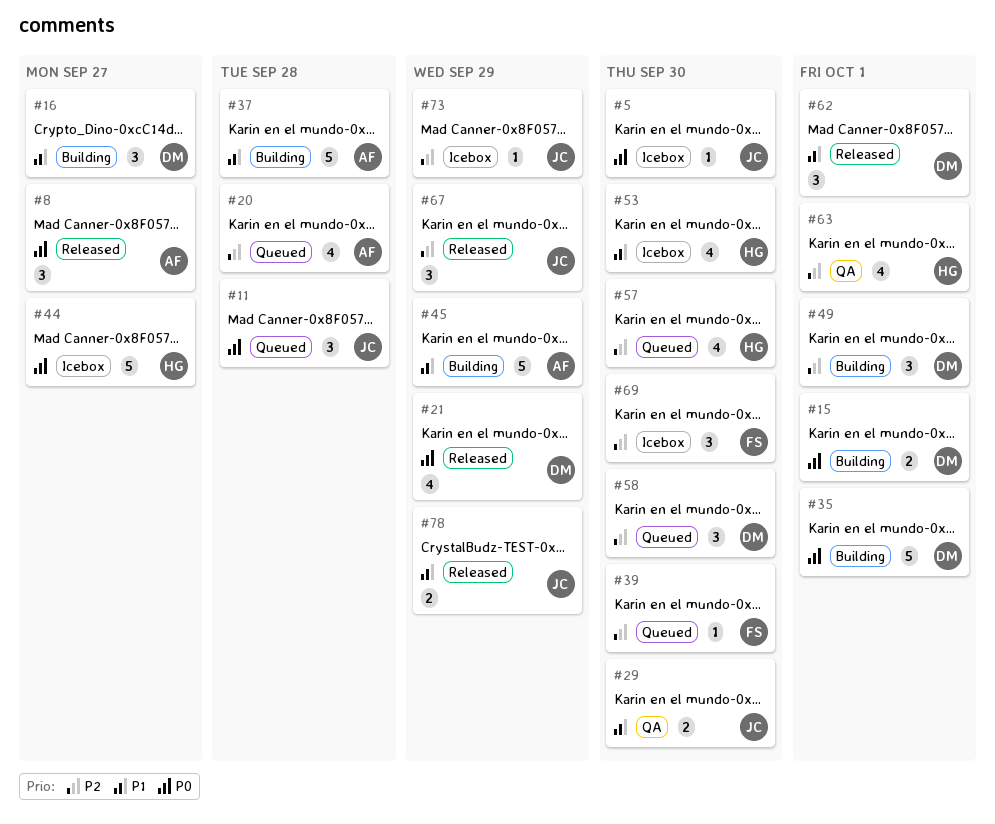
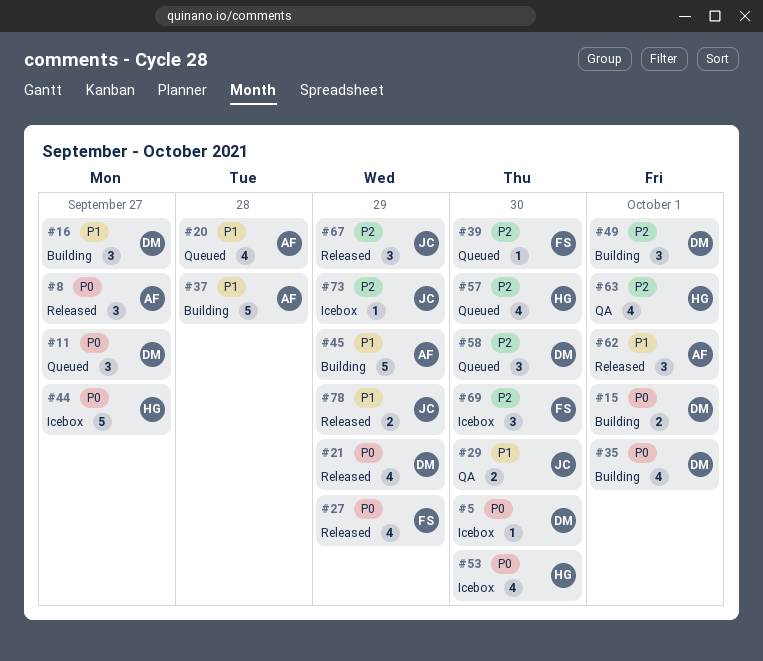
#5, owner: JC -> DM
#11, owner: JC -> DM
#11, due: Sep 28 -> Sep 27
#20, priority: P2 -> P1
#27: none -> present
#35, estimate: 5 -> 4
#53, priority: P1 -> P0
#62, owner: DM -> AF

